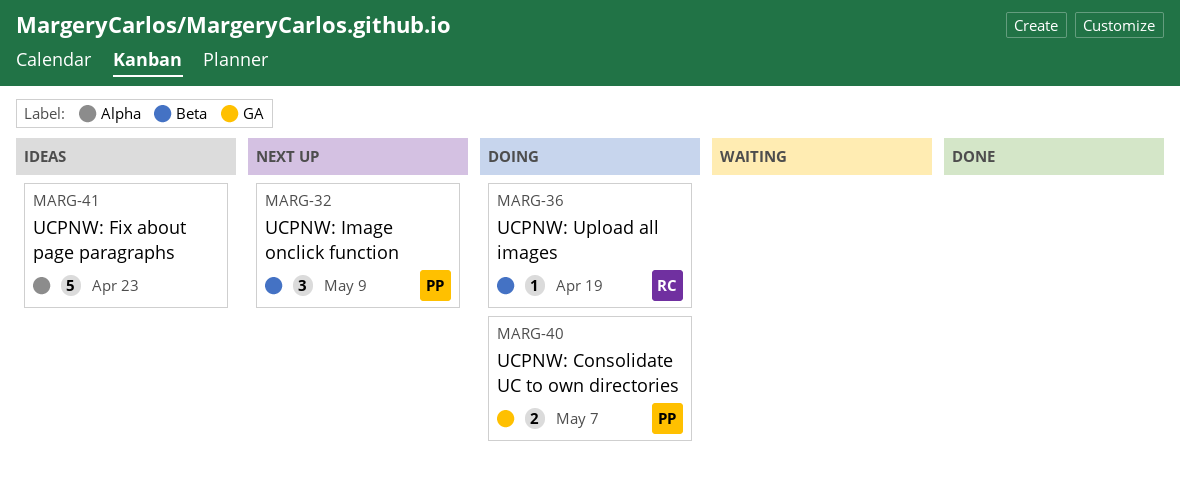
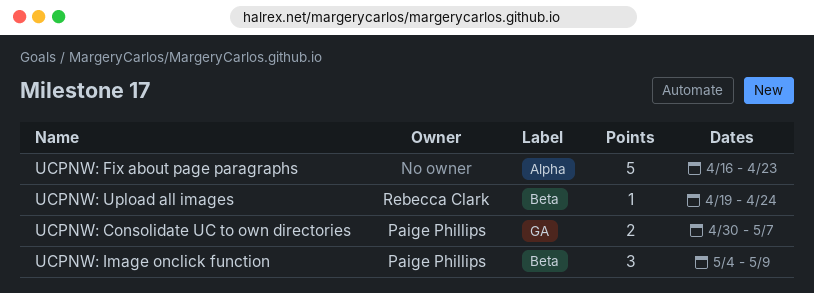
UCPNW: Upload all images, due: Apr 19 -> Apr 24

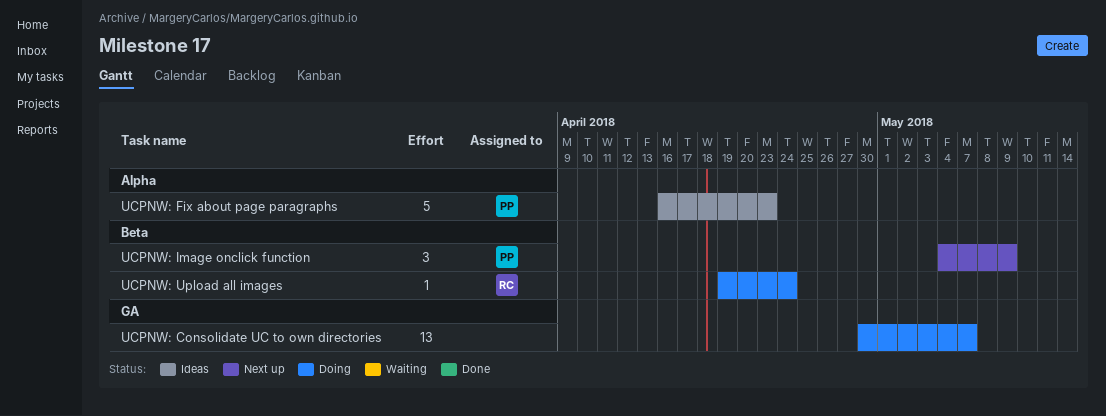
UCPNW: Consolidate UC to own directories, owner: Paige Phillips -> none
UCPNW: Consolidate UC to own directories, estimate: 2 -> 13
UCPNW: Fix about page paragraphs, owner: none -> Paige Phillips

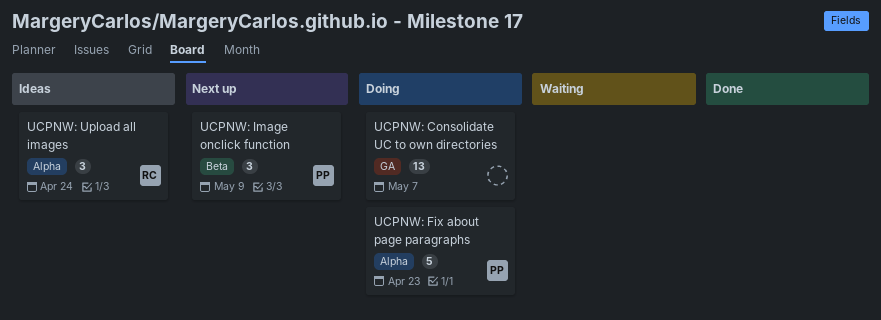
UCPNW: Fix about page paragraphs, status: Ideas -> Doing
UCPNW: Upload all images, status: Doing -> Ideas
UCPNW: Upload all images, label: Beta -> Alpha
UCPNW: Upload all images, estimate: 1 -> 3

